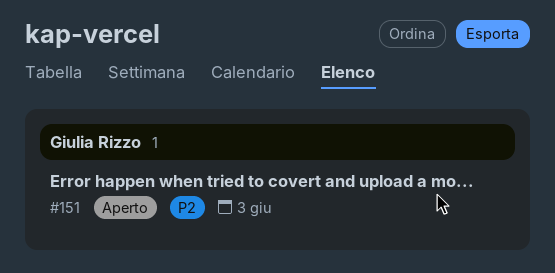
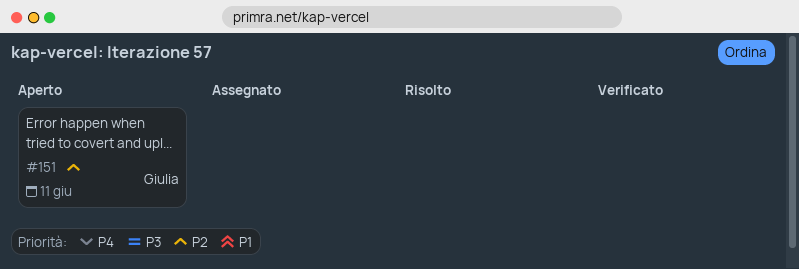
#151, due: Jun 3 -> Jun 11

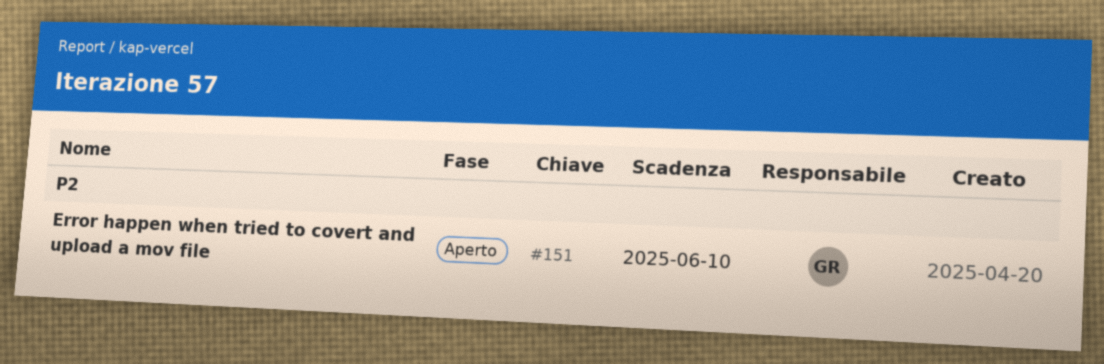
#151, due: Jun 11 -> Jun 10

